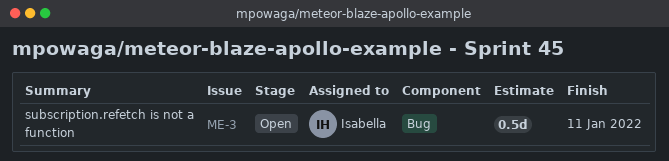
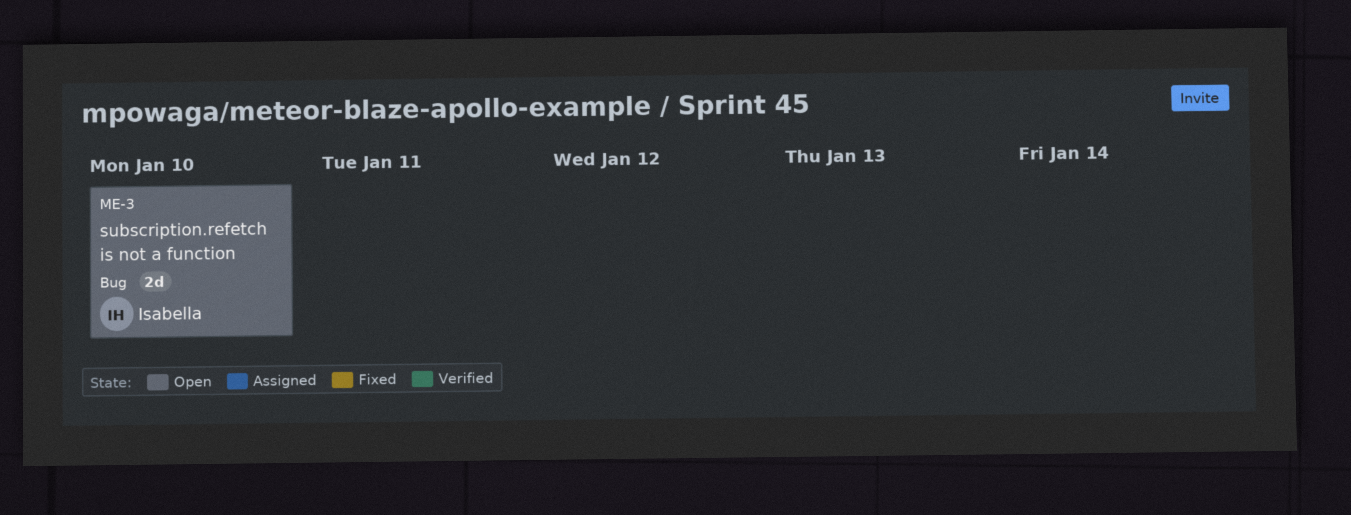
ME-3, estimate: 0.5d -> 2d
ME-3, due: Jan 11 -> Jan 10

